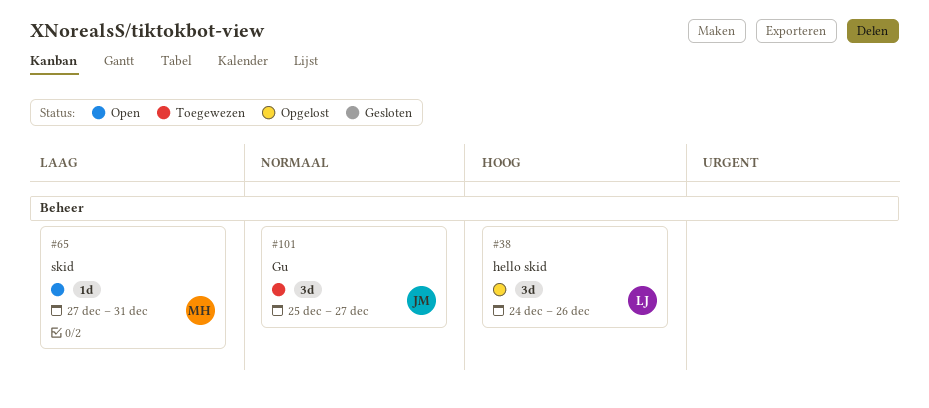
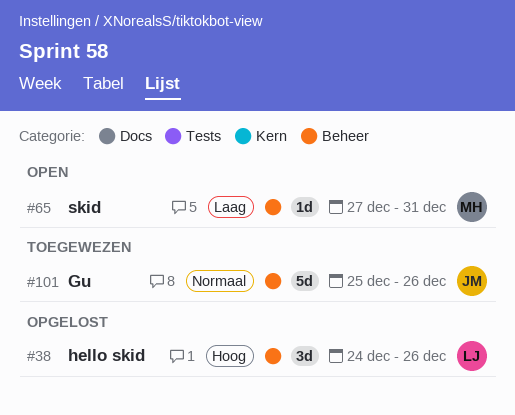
#101, estimate: 3d -> 5d
#101, due: Dec 27 -> Dec 26

